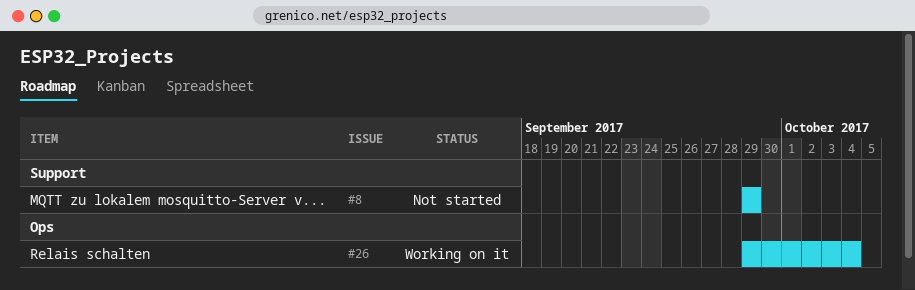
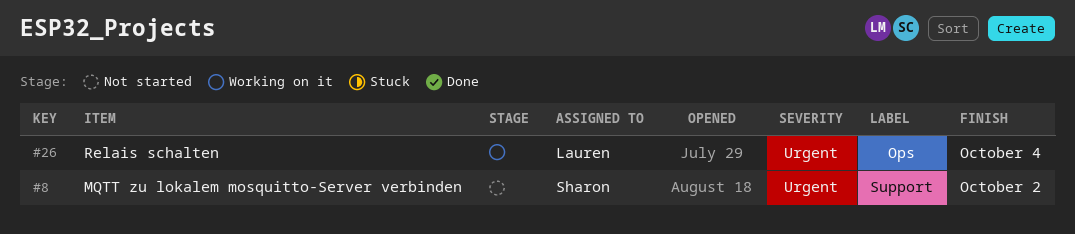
#8, due: Sep 29 -> Oct 2

